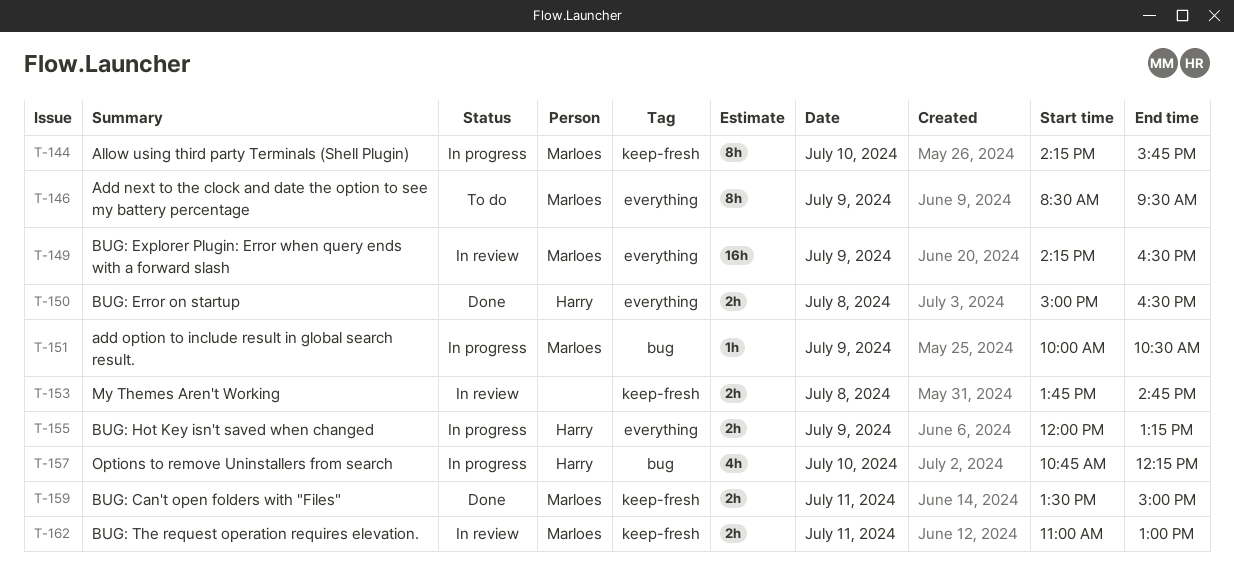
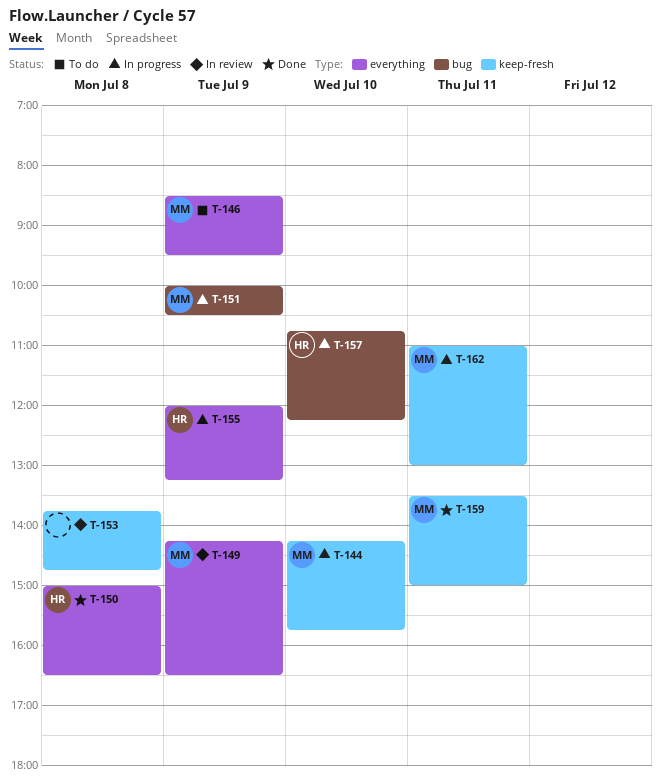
T-162, status: In review -> In progress

